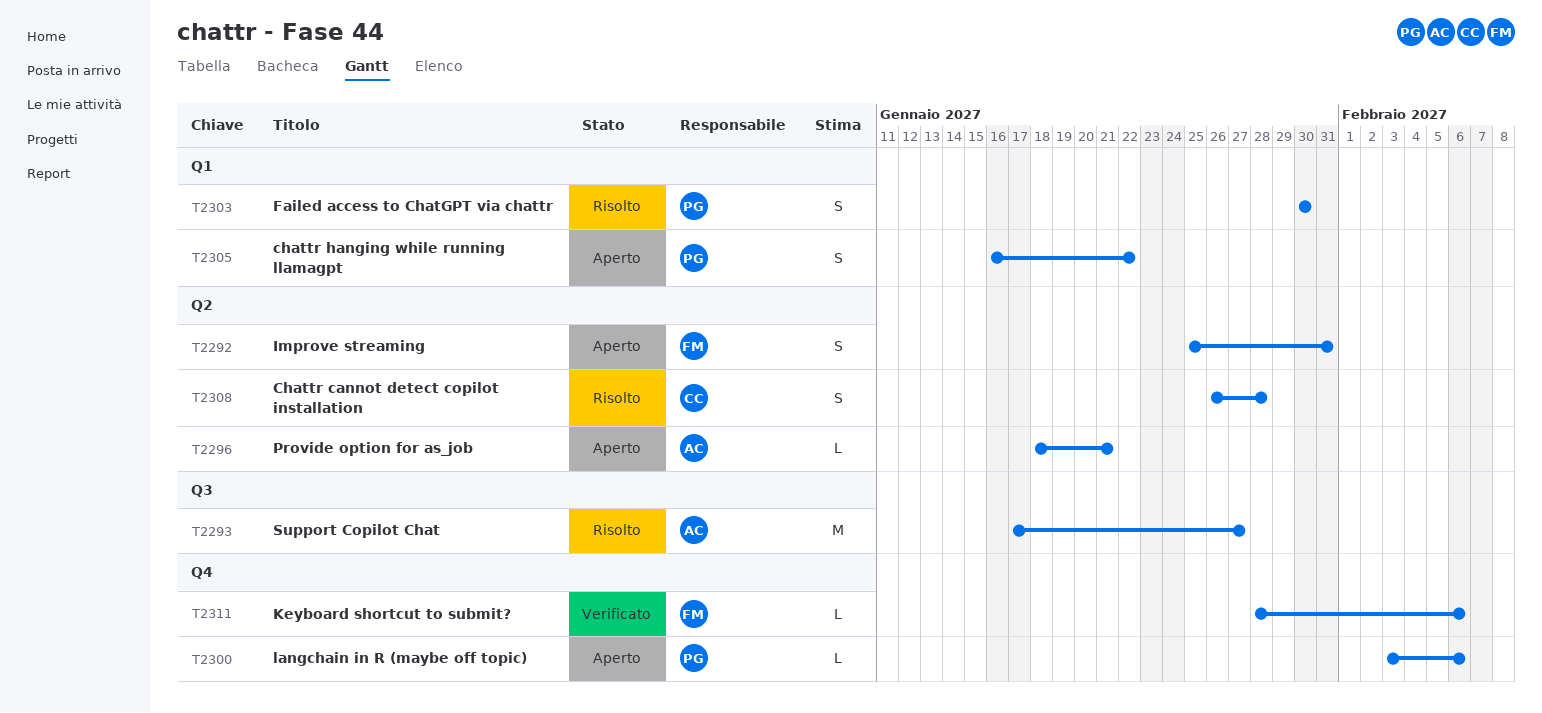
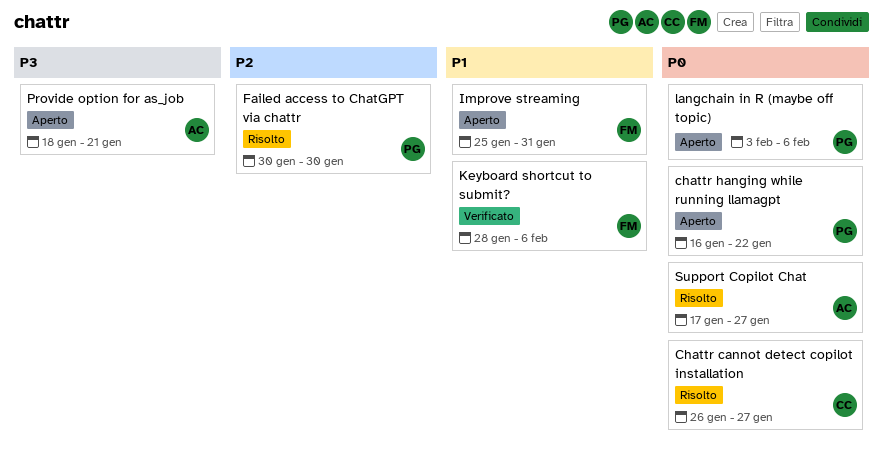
Chattr cannot detect copilot installation, due: Jan 28 -> Jan 27

